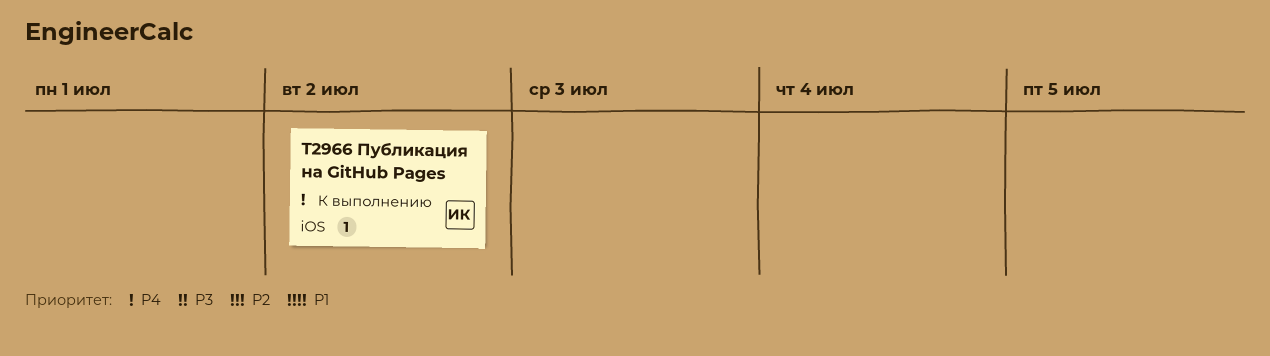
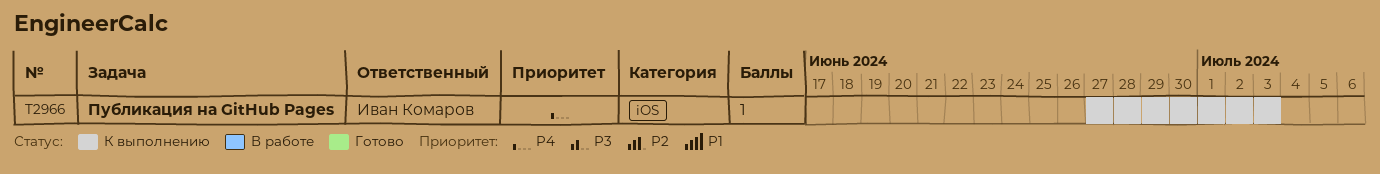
T2966, due: Jul 2 -> Jul 3

